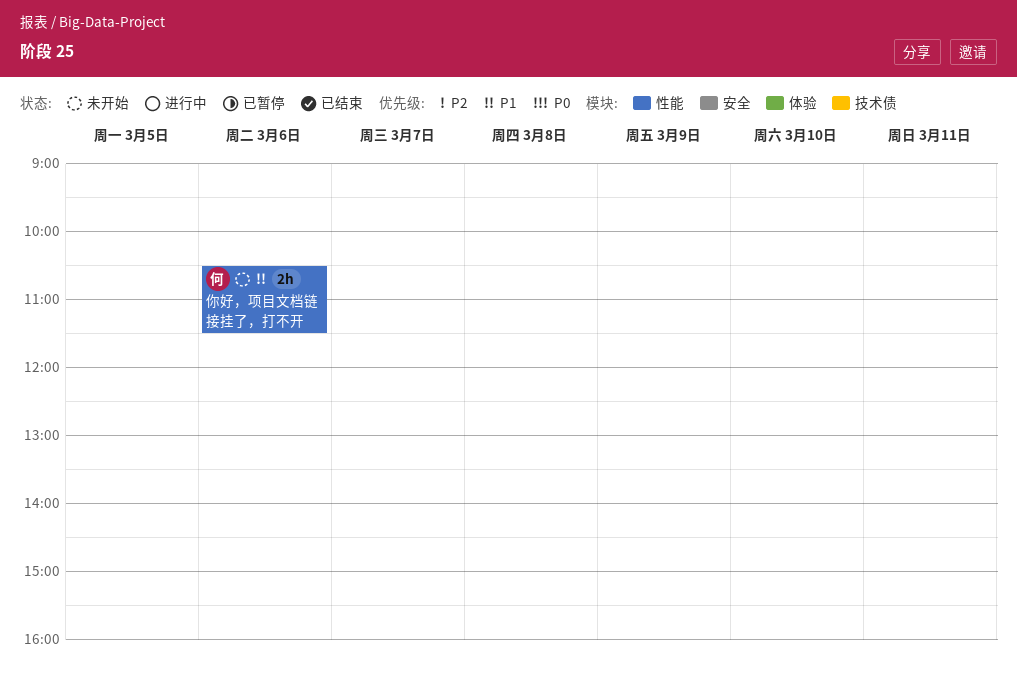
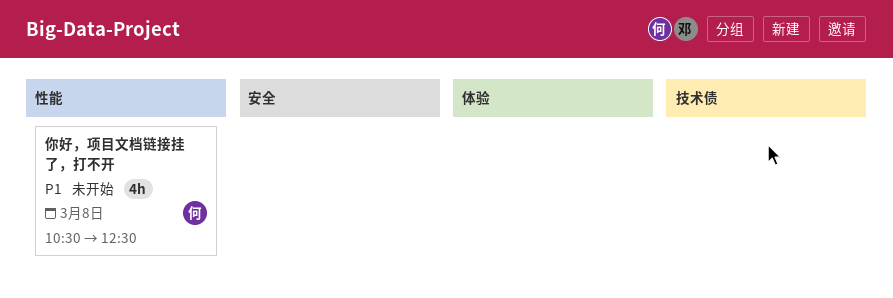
你好，项目文档链接挂了，打不开, estimate: 2h -> 4h
你好，项目文档链接挂了，打不开, day: Mar 6 -> Mar 8
你好，项目文档链接挂了，打不开, ends: 11:30 -> 12:30

